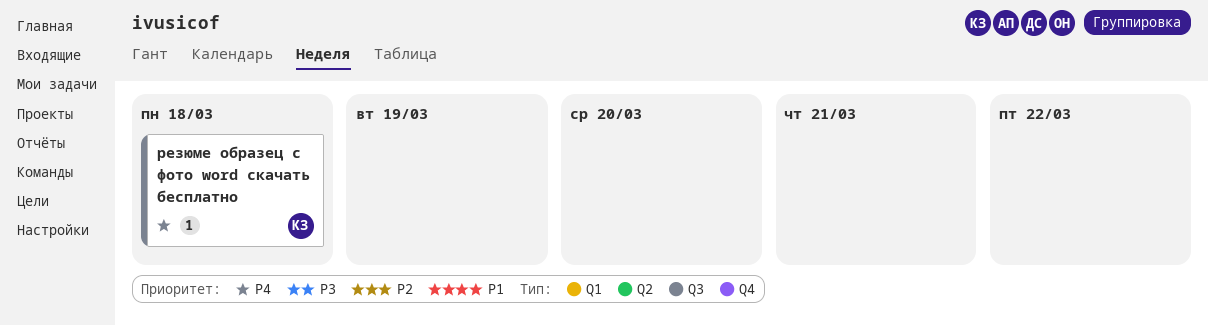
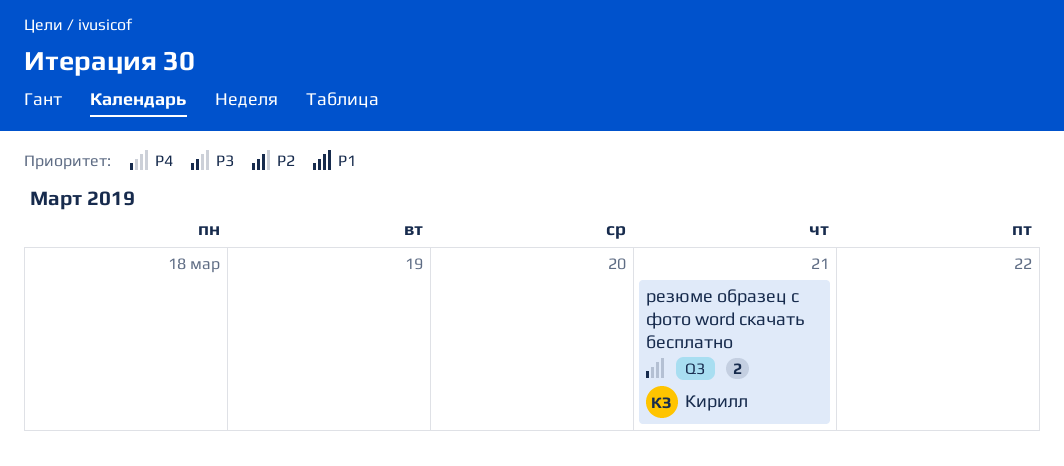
резюме образец с фото word скачать бесплатно, estimate: 1 -> 2
резюме образец с фото word скачать бесплатно, due: Mar 18 -> Mar 21

